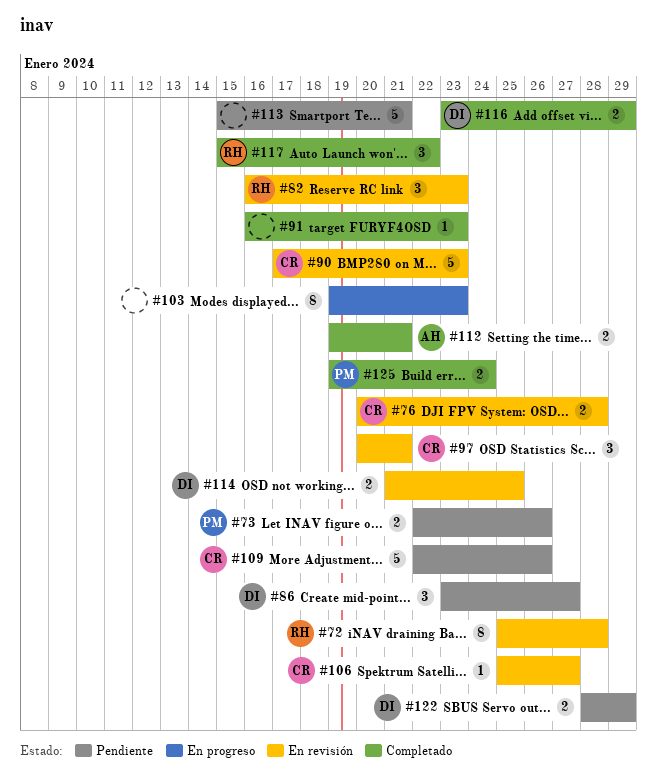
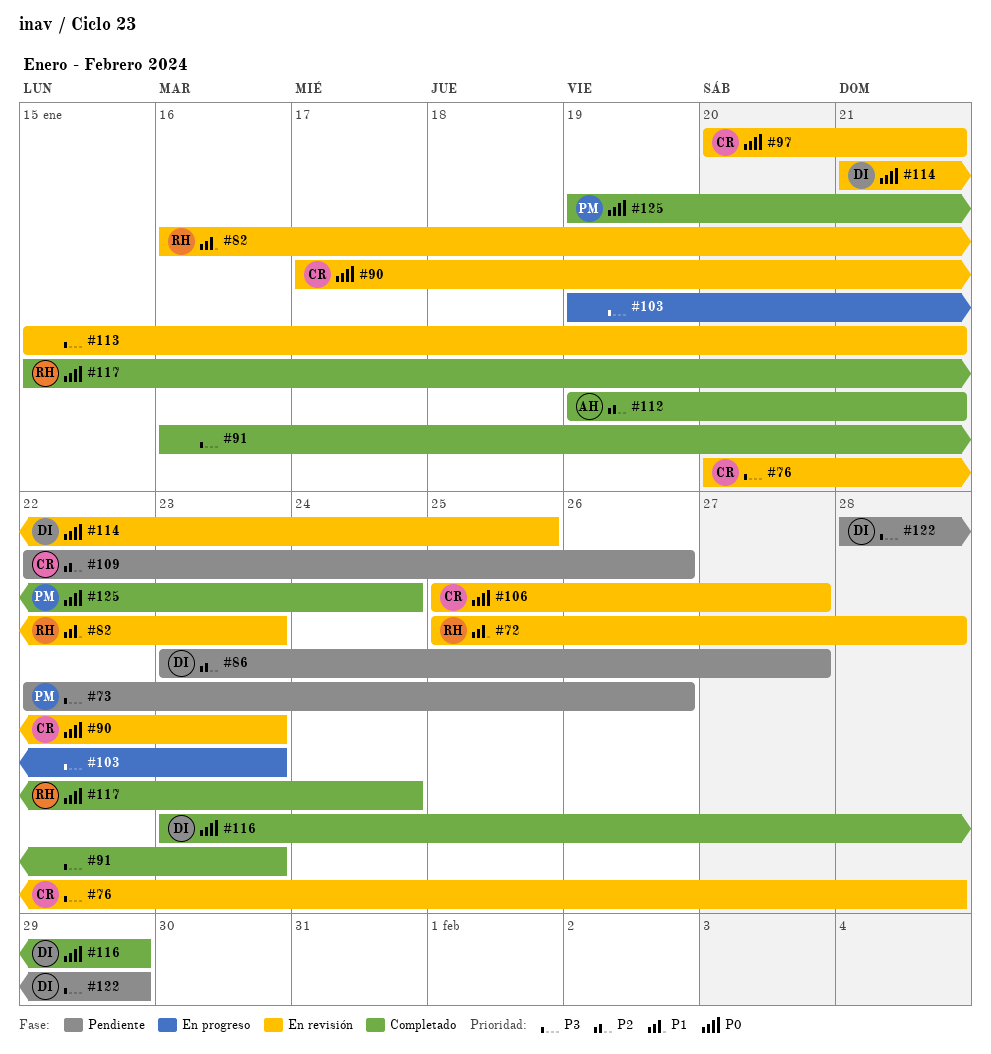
#113, status: Pendiente -> En revisión
#117, due: Jan 22 -> Jan 24

